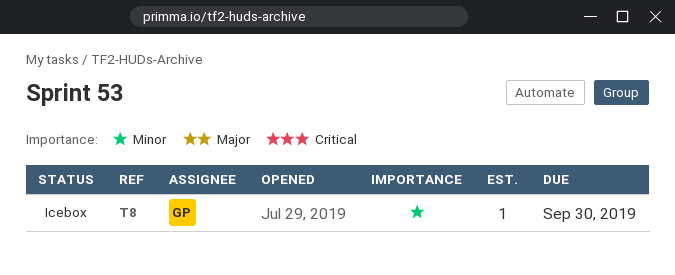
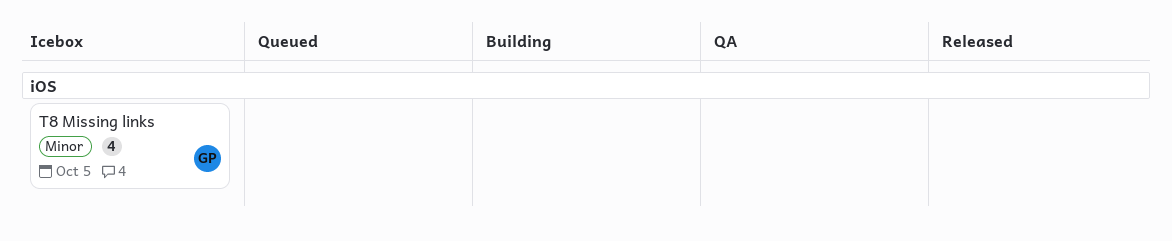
T8, estimate: 1 -> 4
T8, due: Sep 30 -> Oct 5

